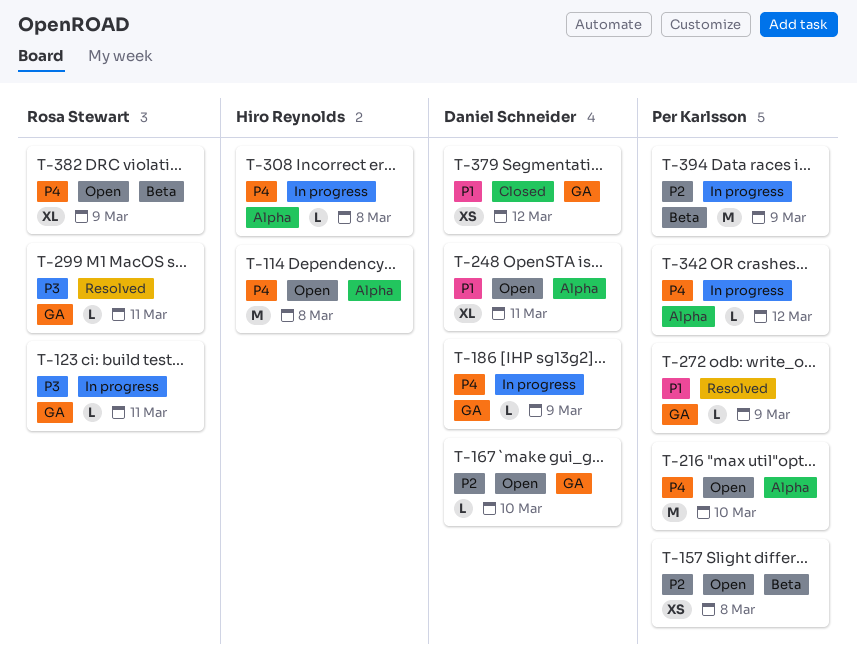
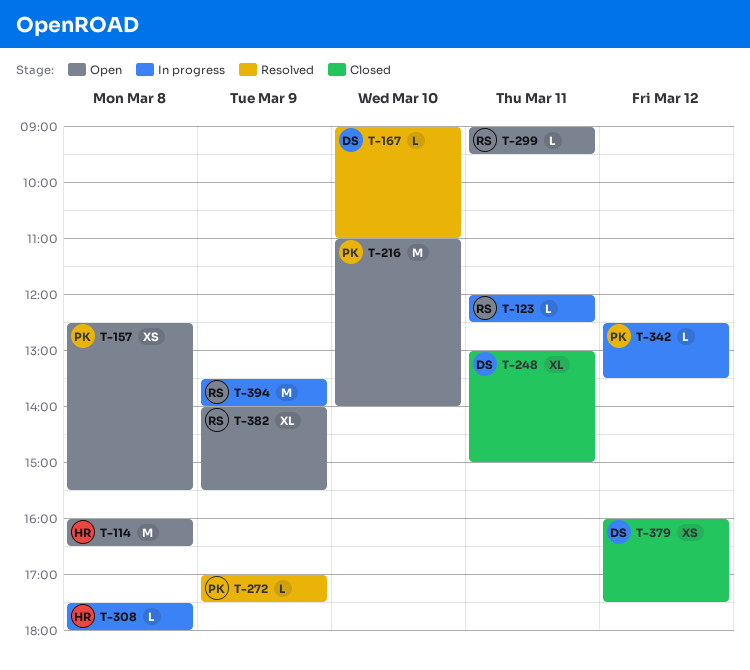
T-167, status: Open -> Resolved
T-186: present -> none
T-248, status: Open -> Closed
T-299, status: Resolved -> Open
T-394, owner: Per Karlsson -> Rosa Stewart

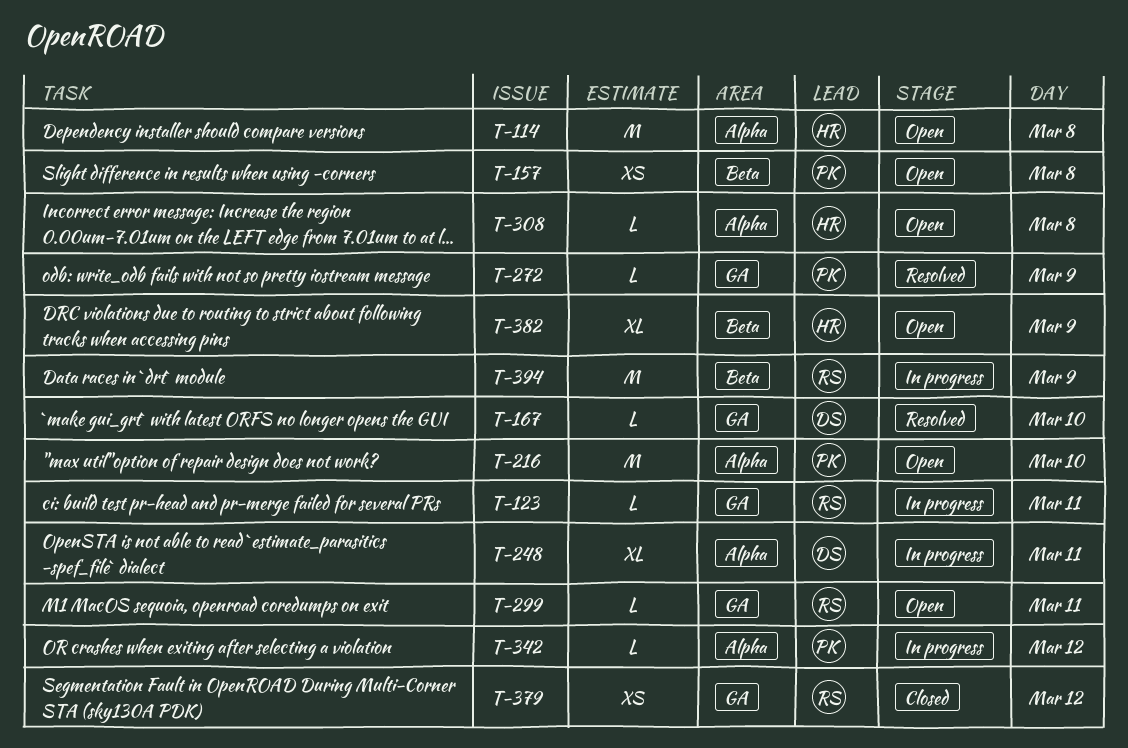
T-248, status: Closed -> In progress
T-308, status: In progress -> Open
T-379, owner: DS -> RS
T-382, owner: RS -> HR

